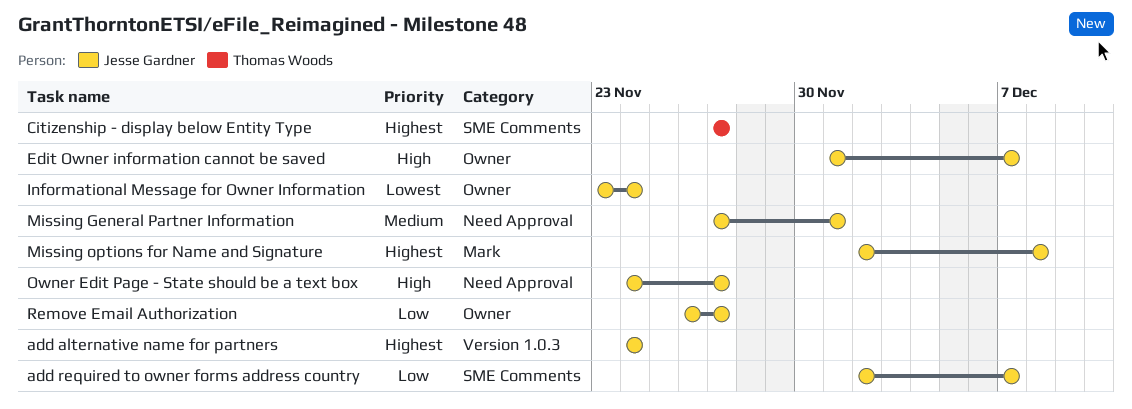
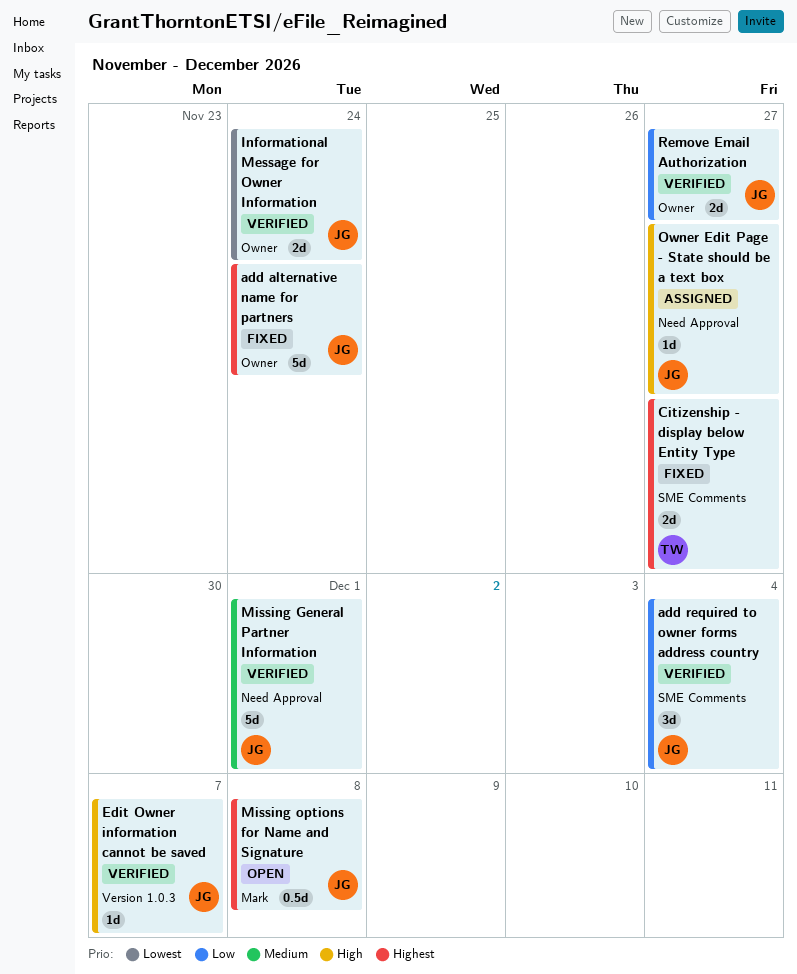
add alternative name for partners, label: Version 1.0.3 -> Owner
add required to owner forms address country, due: Dec 7 -> Dec 4
Edit Owner information cannot be saved, label: Owner -> Version 1.0.3

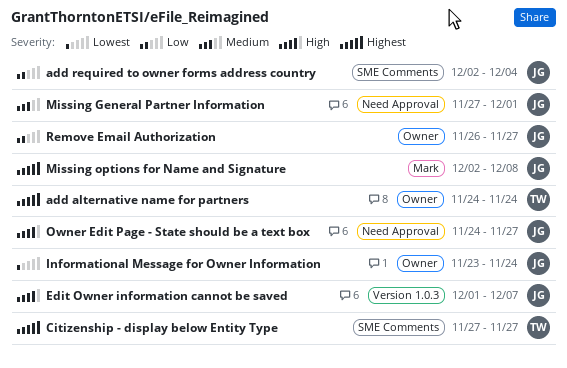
add alternative name for partners, owner: JG -> TW

